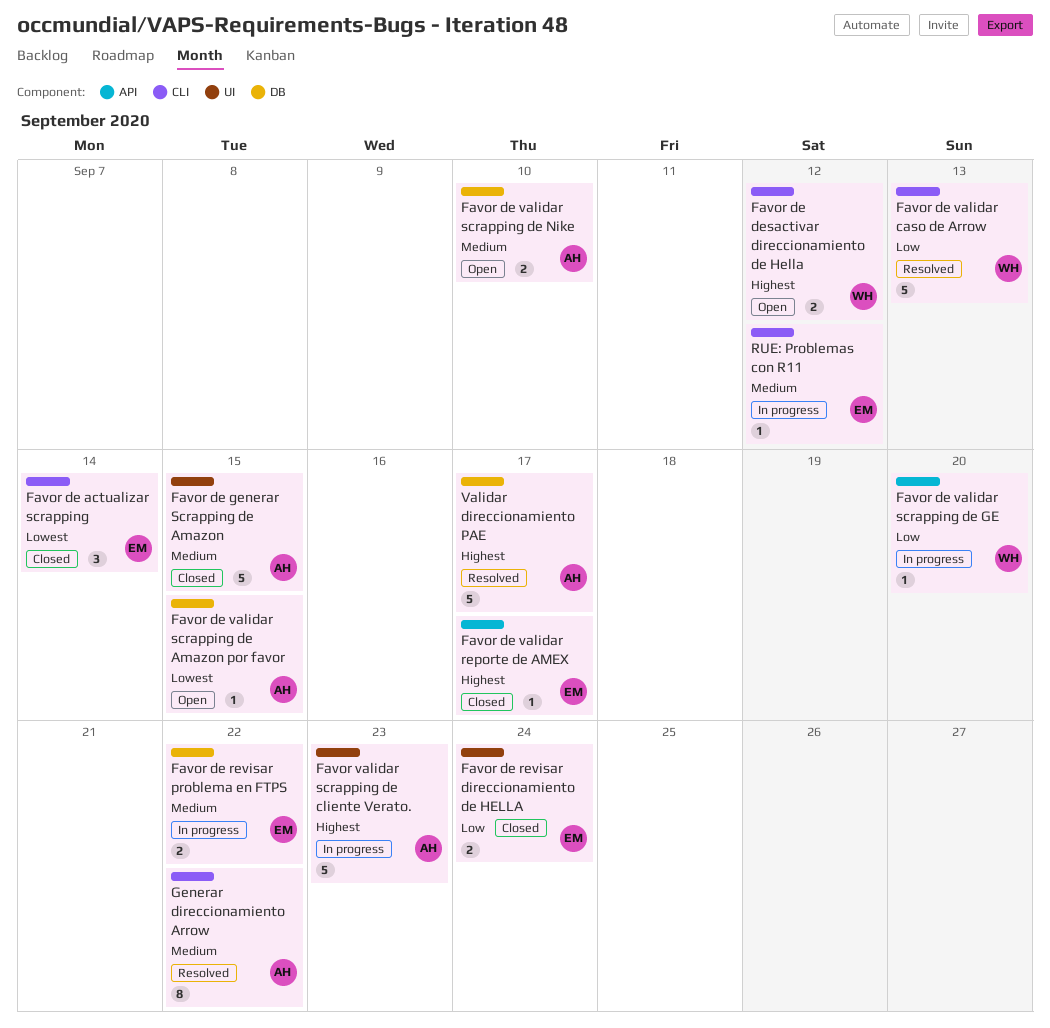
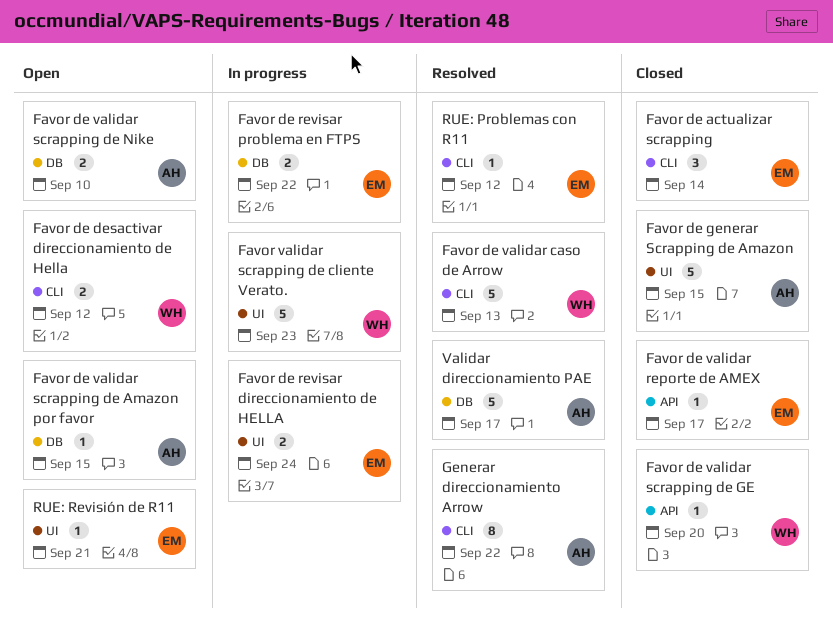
Favor de revisar direccionamiento de HELLA, status: Closed -> In progress
Favor de validar scrapping de GE, status: In progress -> Closed
Favor validar scrapping de cliente Verato., owner: AH -> WH
RUE: Problemas con R11, status: In progress -> Resolved
RUE: Revisión de R11: none -> present

